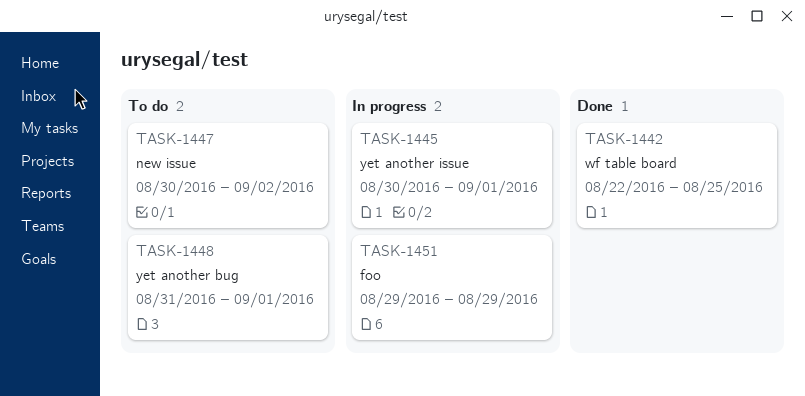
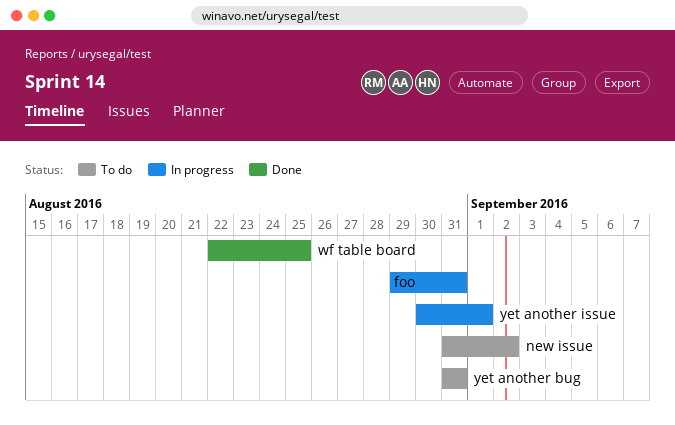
foo, due: Aug 29 -> Aug 31
new issue, start: Aug 30 -> Aug 31
yet another bug, due: Sep 1 -> Aug 31

